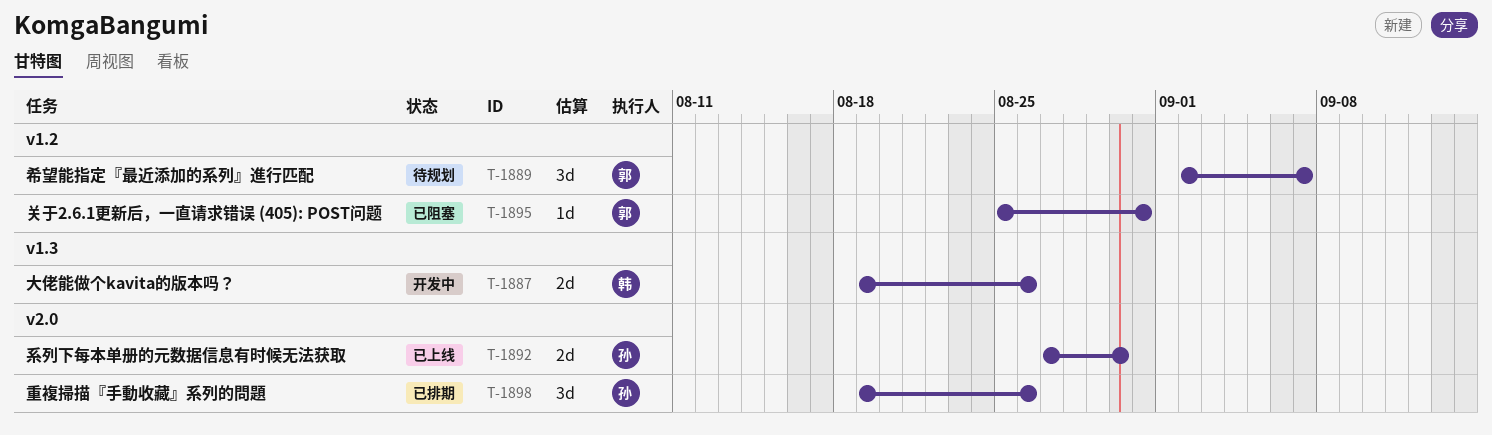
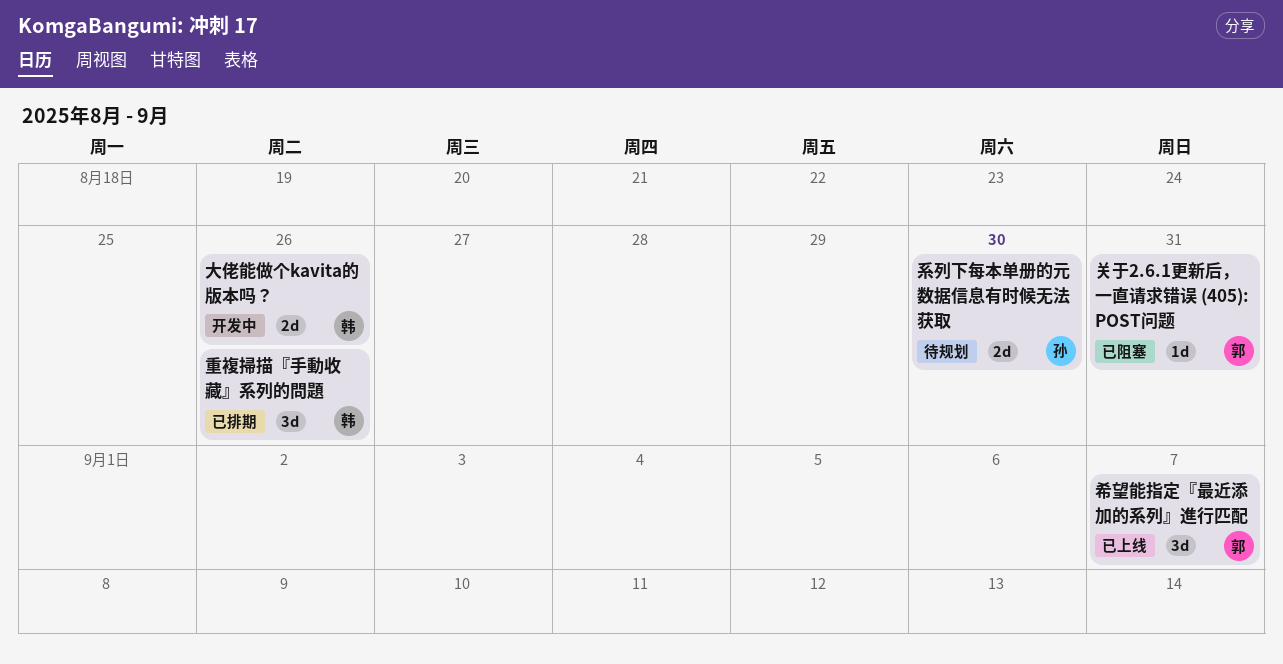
希望能指定『最近添加的系列』進行匹配, status: 待规划 -> 已上线
系列下每本单册的元数据信息有时候无法获取, status: 已上线 -> 待规划
重複掃描『手動收藏』系列的問題, owner: 孙 -> 韩

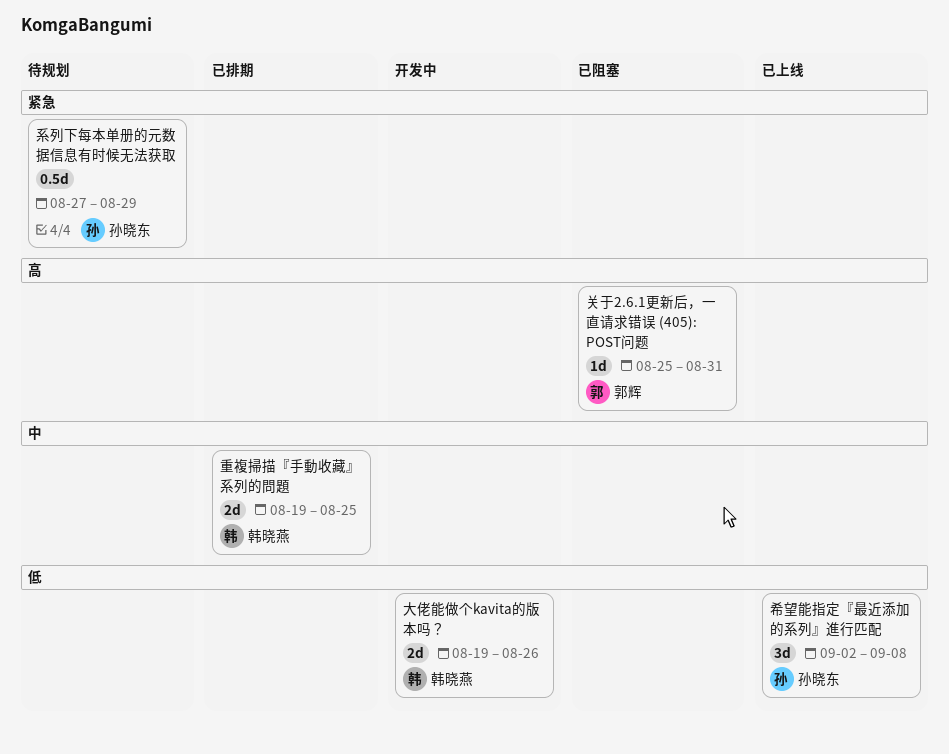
希望能指定『最近添加的系列』進行匹配, owner: 郭辉 -> 孙晓东
希望能指定『最近添加的系列』進行匹配, due: Sep 7 -> Sep 8
系列下每本单册的元数据信息有时候无法获取, estimate: 2d -> 0.5d
系列下每本单册的元数据信息有时候无法获取, due: Aug 30 -> Aug 29
重複掃描『手動收藏』系列的問題, estimate: 3d -> 2d
重複掃描『手動收藏』系列的問題, due: Aug 26 -> Aug 25

